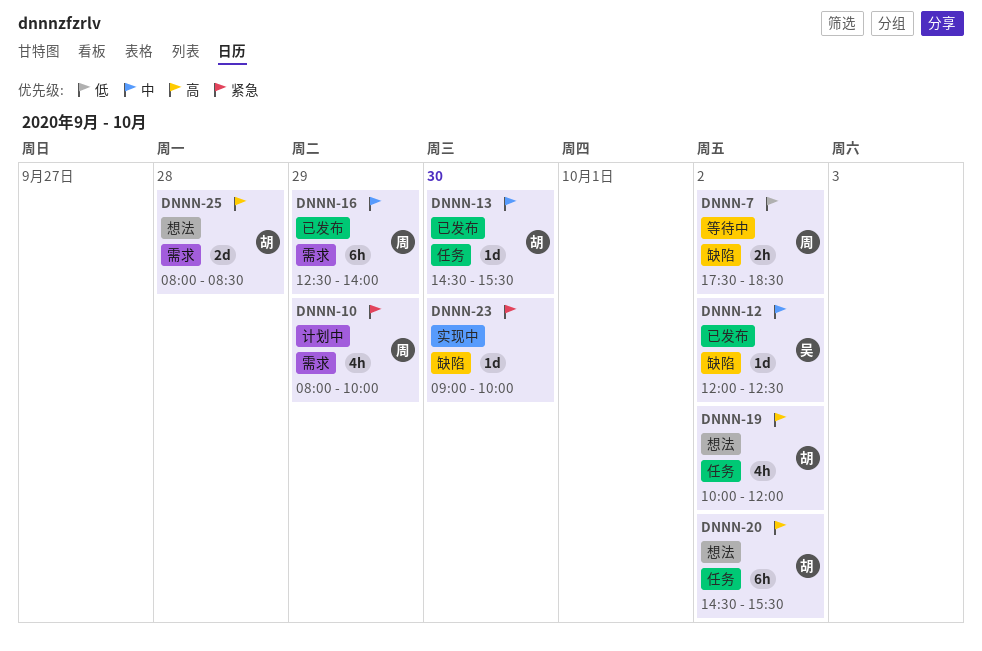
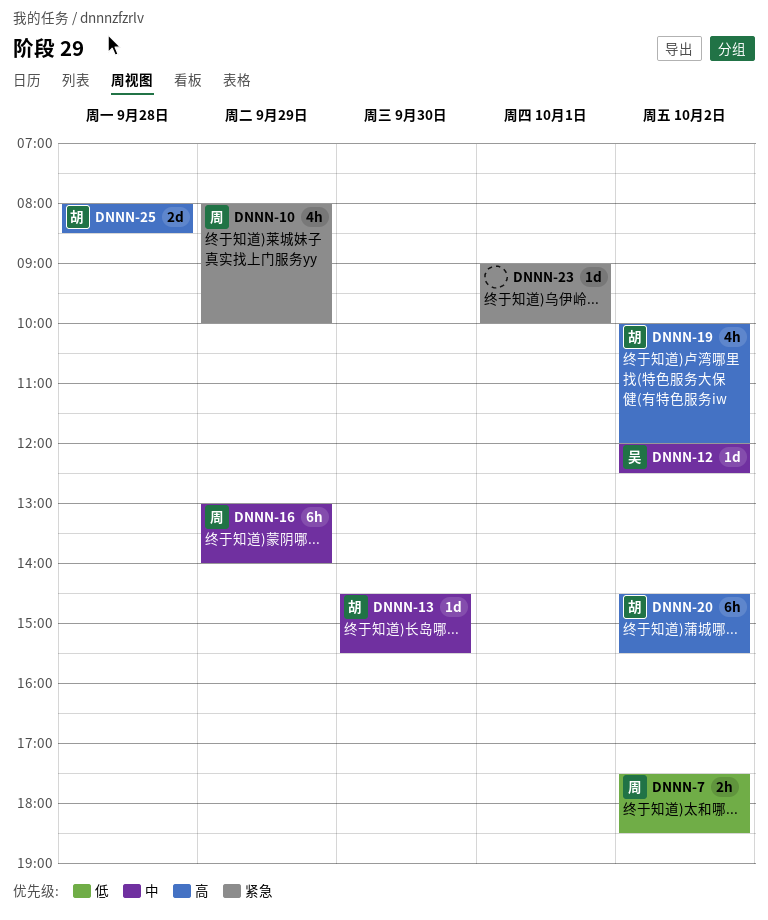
DNNN-16, begins: 12:30 -> 13:00
DNNN-23, day: Sep 30 -> Oct 1

